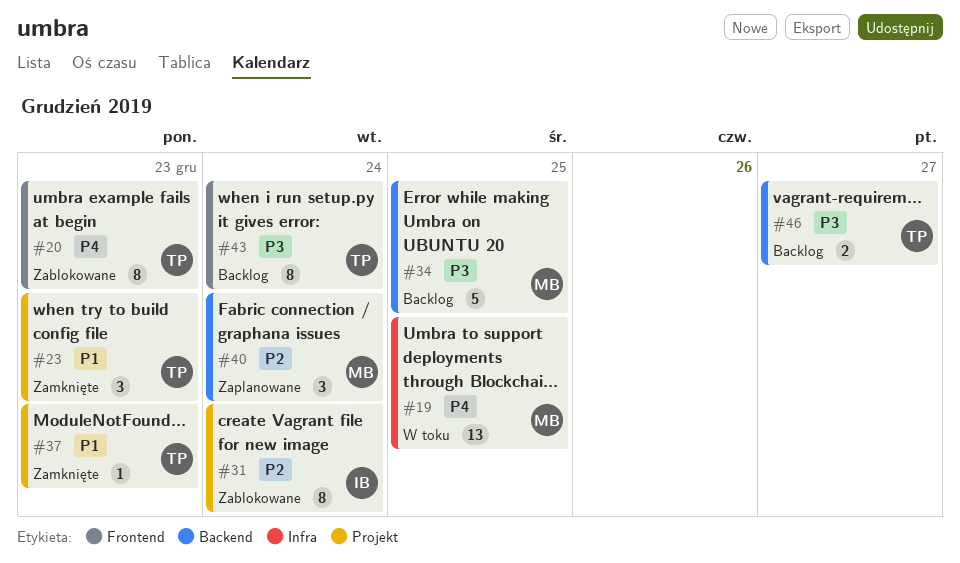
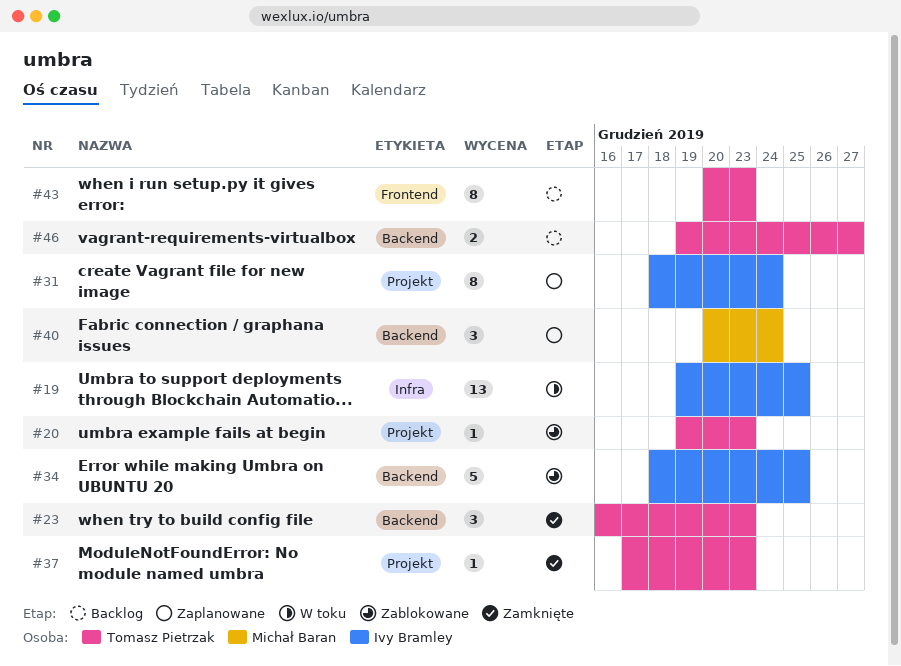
#19, owner: Michał Baran -> Ivy Bramley
#20, label: Frontend -> Projekt
#20, estimate: 8 -> 1
#23, label: Projekt -> Backend
#31, status: Zablokowane -> Zaplanowane
#34, status: Backlog -> Zablokowane
#34, owner: Michał Baran -> Ivy Bramley
#43, due: Dec 24 -> Dec 23

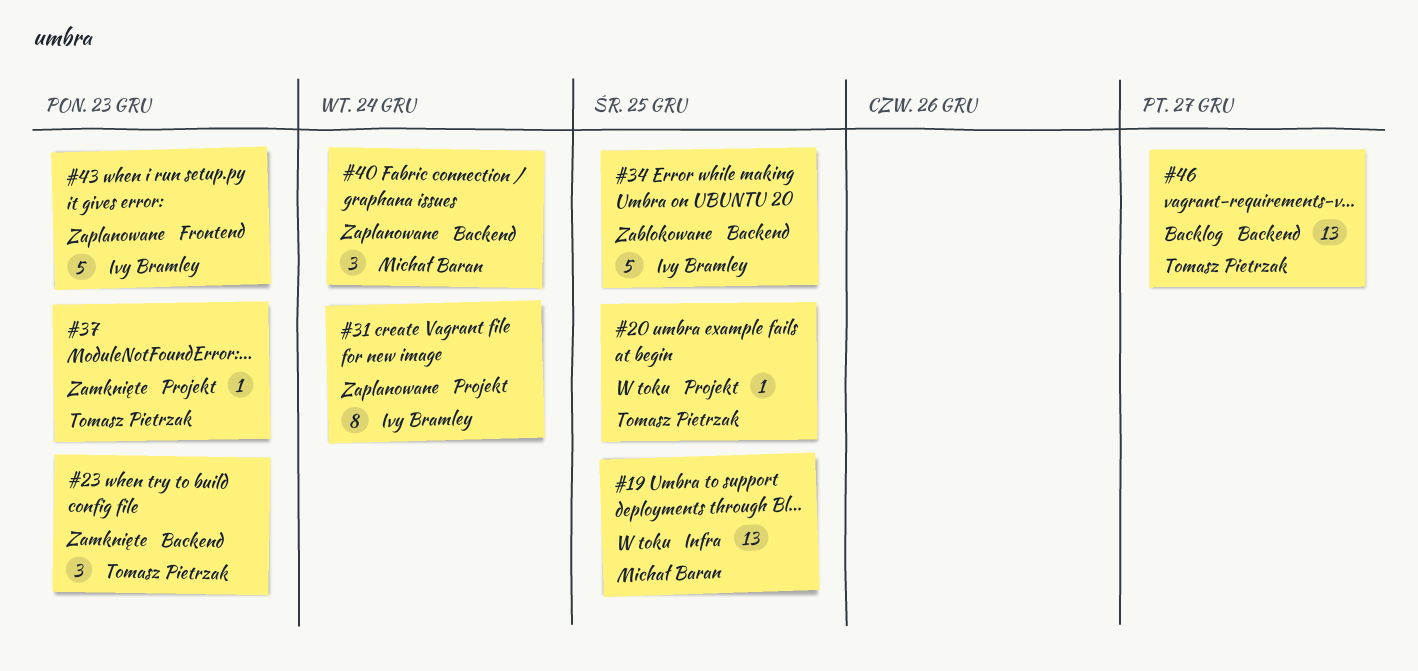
#19, owner: Ivy Bramley -> Michał Baran
#20, status: Zablokowane -> W toku
#20, due: Dec 23 -> Dec 25
#43, status: Backlog -> Zaplanowane
#43, owner: Tomasz Pietrzak -> Ivy Bramley
#43, estimate: 8 -> 5
#46, estimate: 2 -> 13

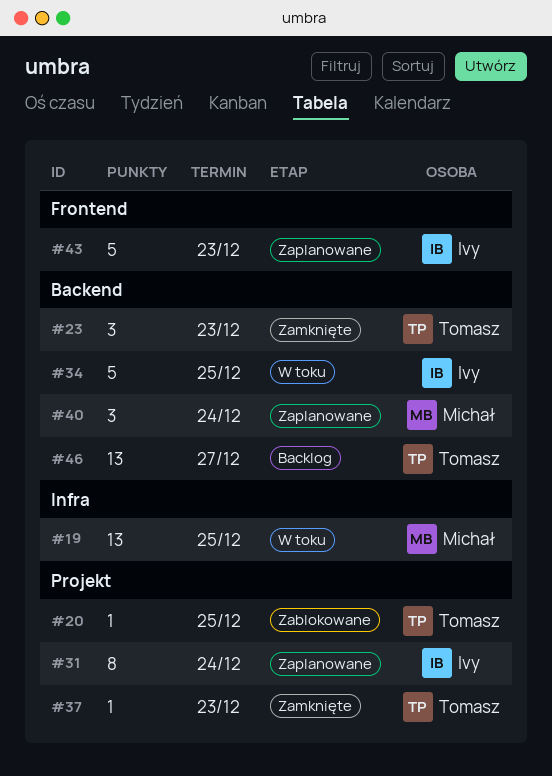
#20, status: W toku -> Zablokowane
#34, status: Zablokowane -> W toku

